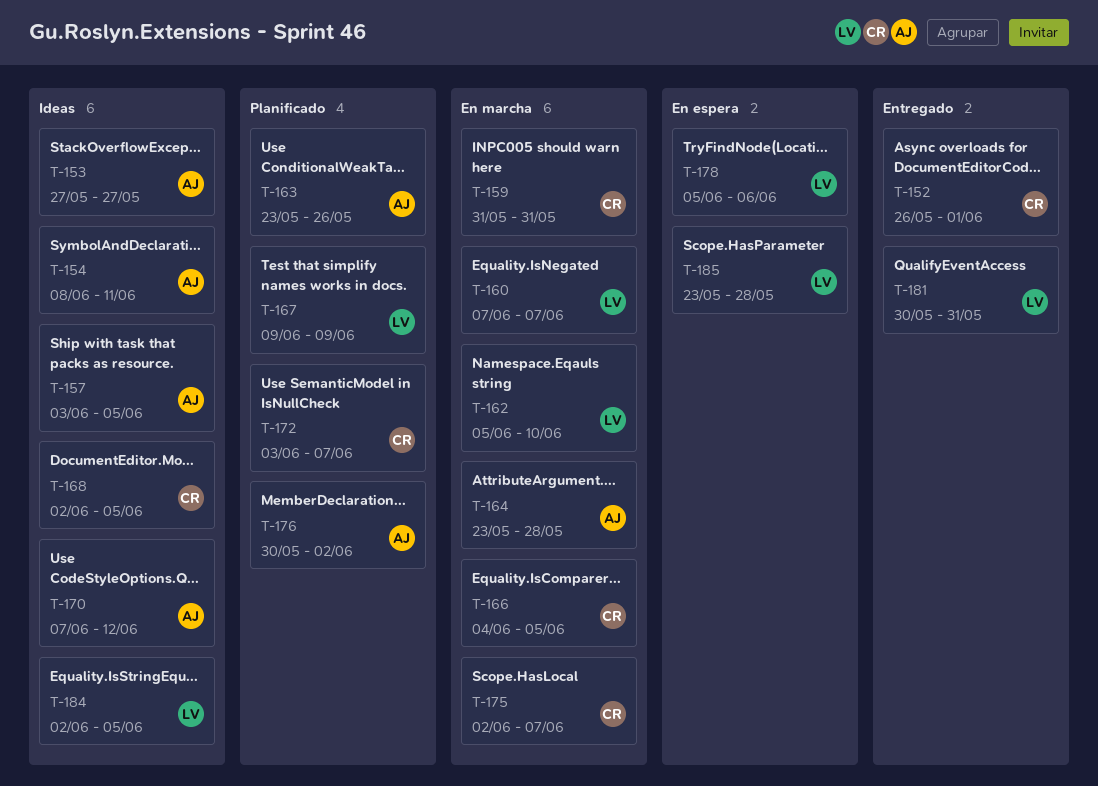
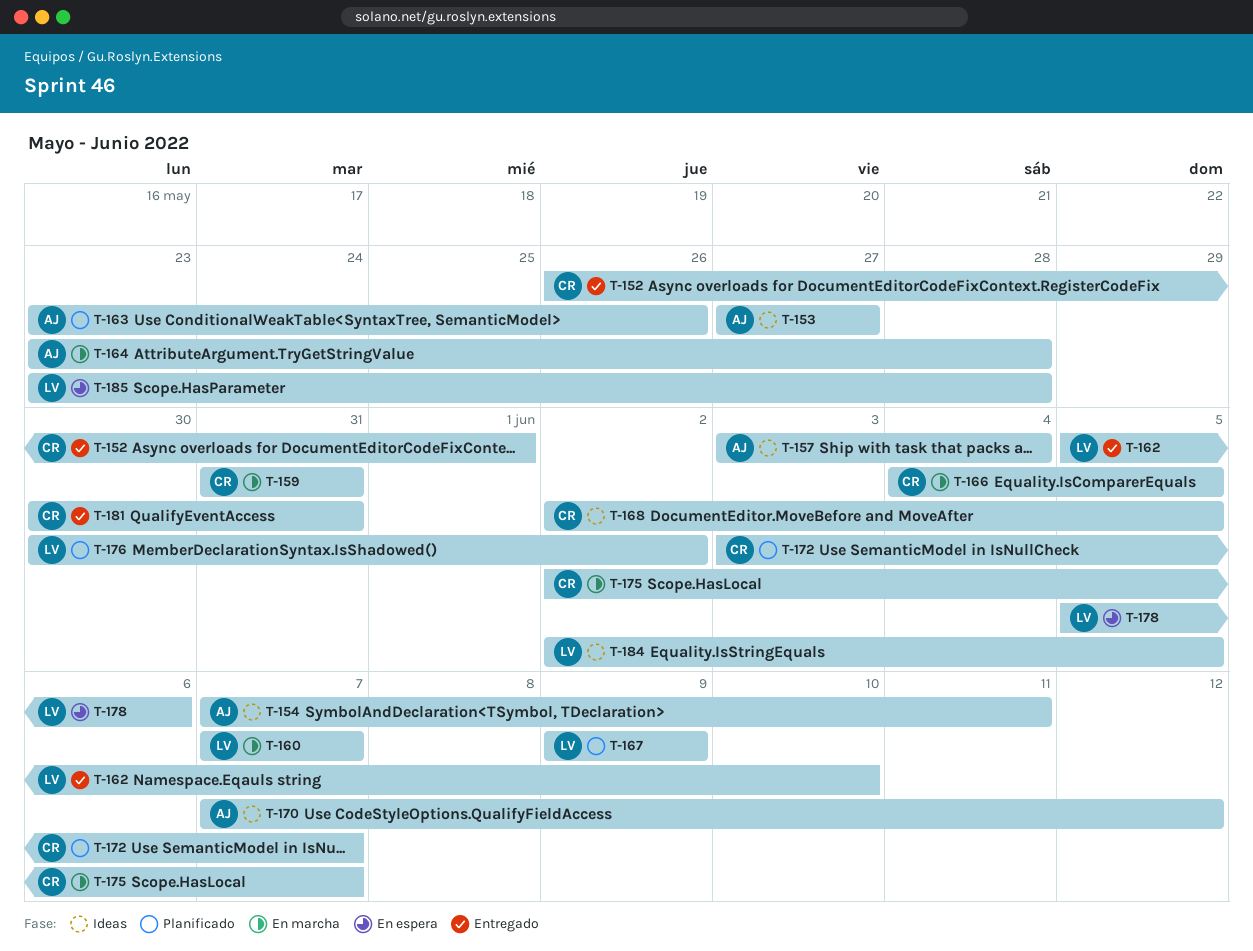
T-154, start: Jun 8 -> Jun 7
T-157, due: Jun 5 -> Jun 4
T-162, status: En marcha -> Entregado
T-176, owner: AJ -> LV
T-181, owner: LV -> CR

